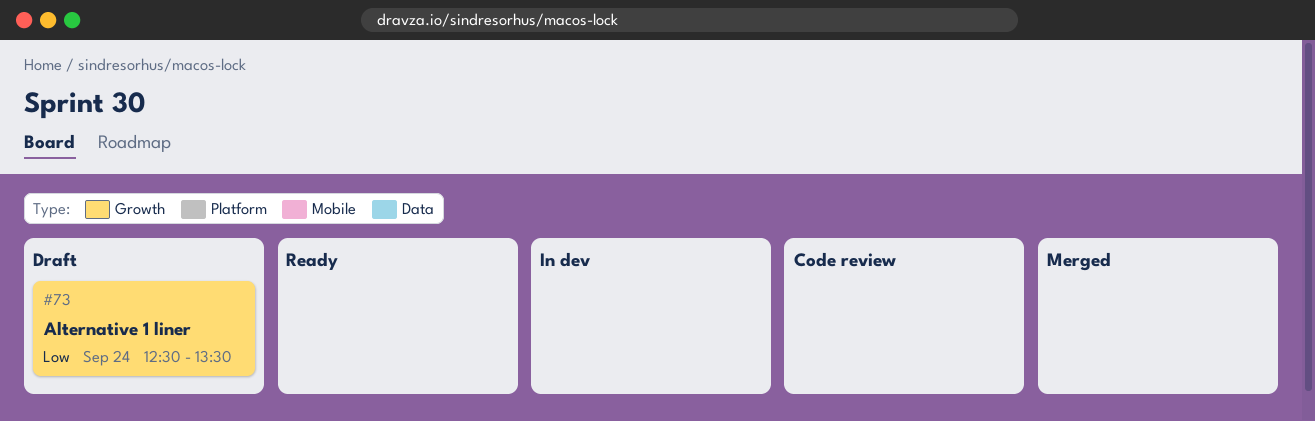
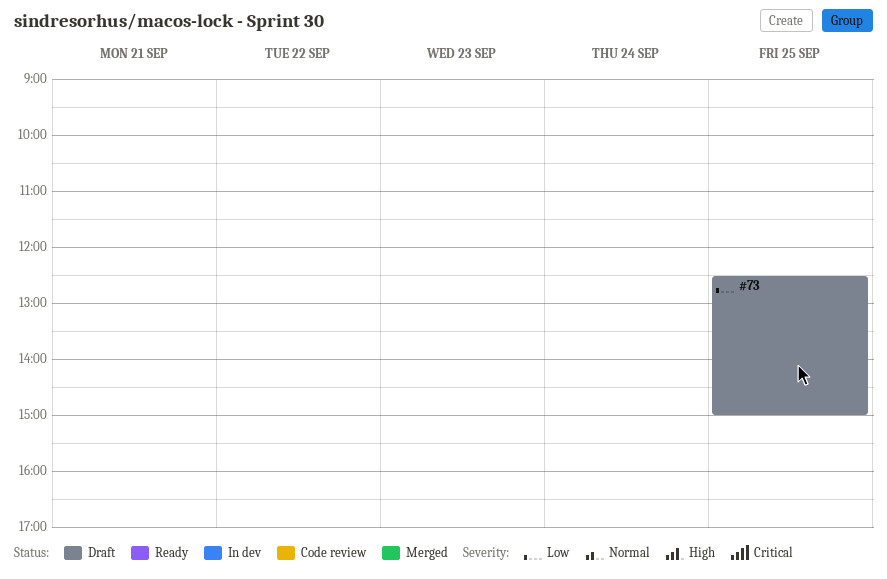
#73, day: Sep 24 -> Sep 25
#73, ends: 13:30 -> 15:00

